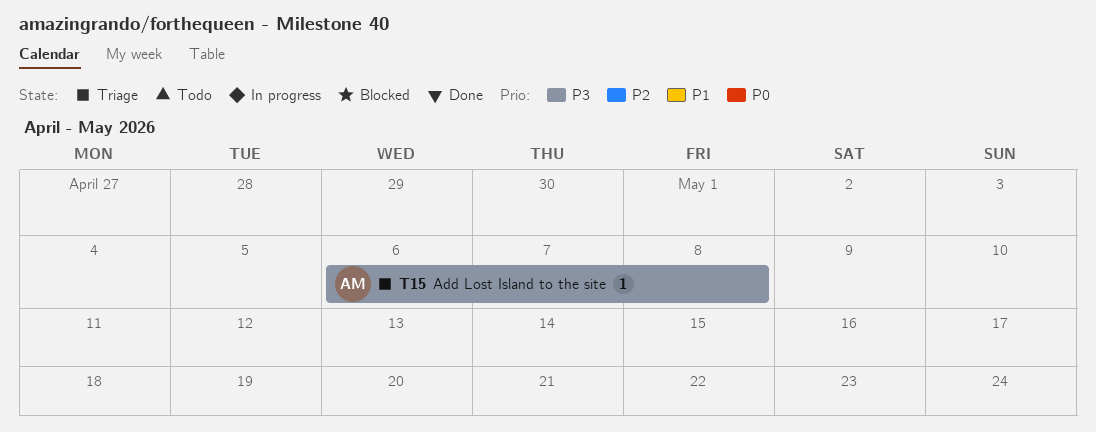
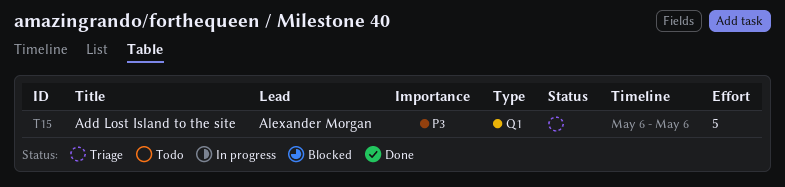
T15, estimate: 1 -> 5
T15, due: May 8 -> May 6

